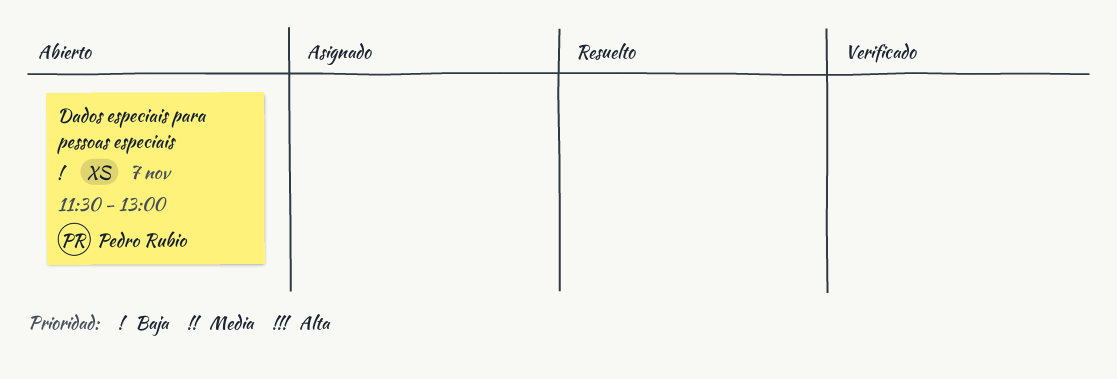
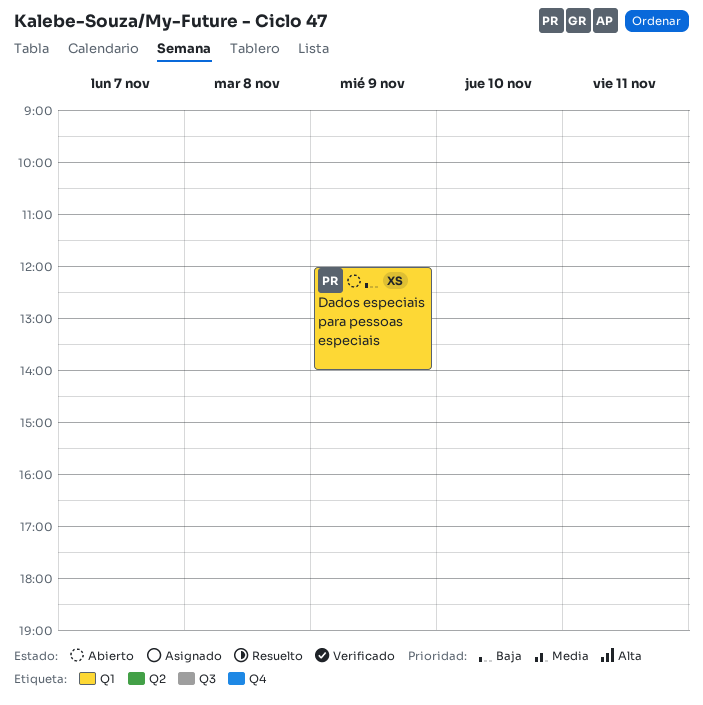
Dados especiais para pessoas especiais, day: Nov 7 -> Nov 9
Dados especiais para pessoas especiais, begins: 11:30 -> 12:00
Dados especiais para pessoas especiais, ends: 13:00 -> 14:00

